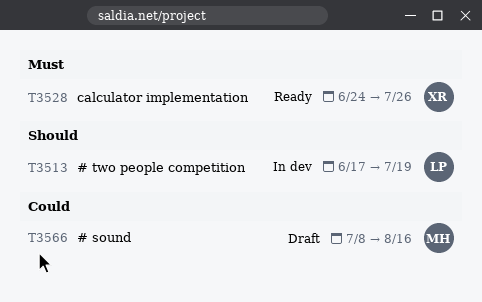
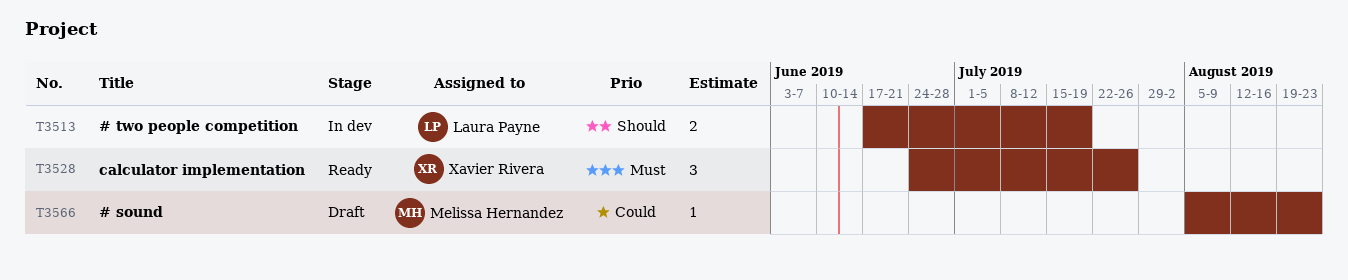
T3566, start: Jul 8 -> Aug 5
T3566, due: Aug 16 -> Aug 23

